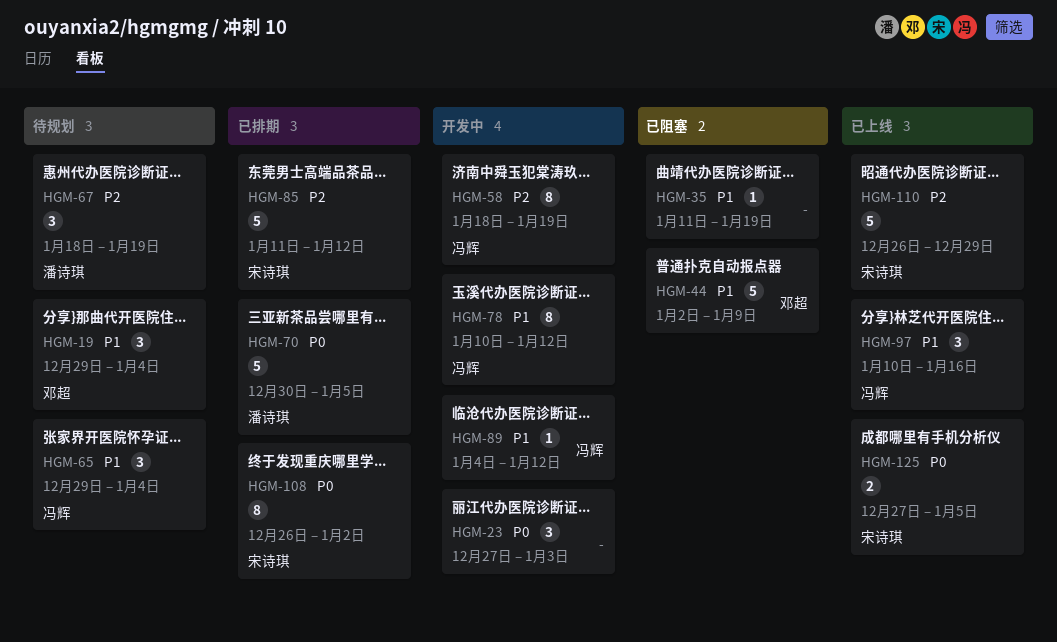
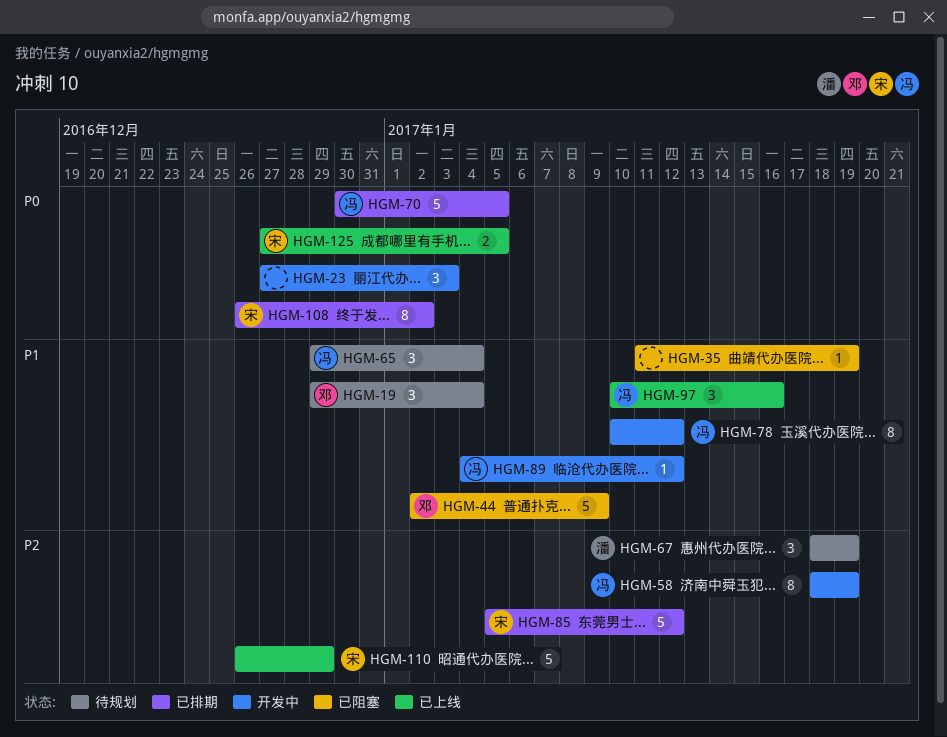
HGM-70, owner: 潘诗琪 -> 冯辉
HGM-85, start: Jan 11 -> Jan 5

